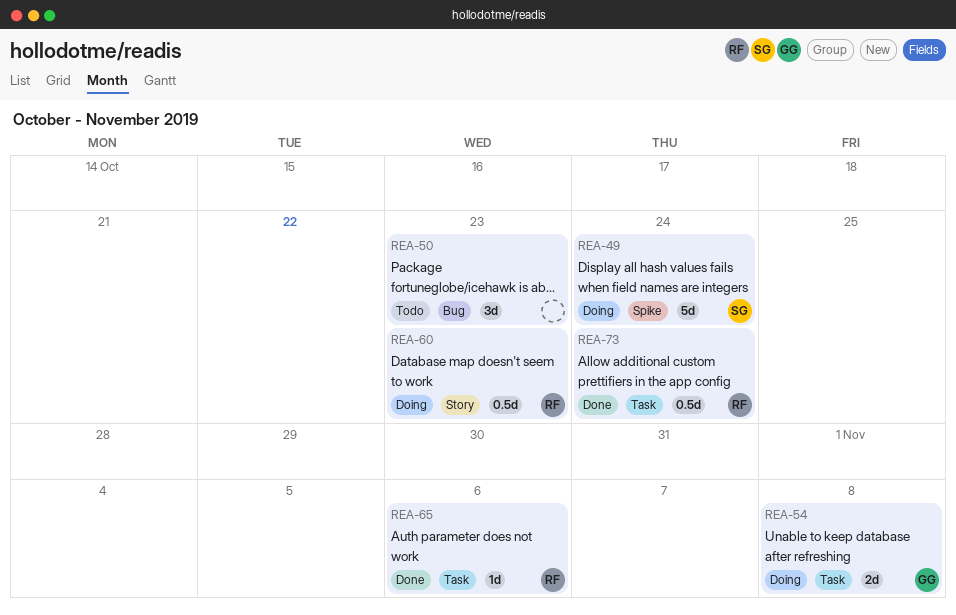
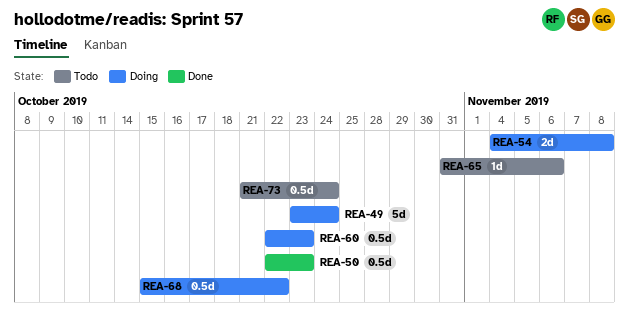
REA-50, status: Todo -> Done
REA-50, estimate: 3d -> 0.5d
REA-65, status: Done -> Todo
REA-68: none -> present
REA-73, status: Done -> Todo

